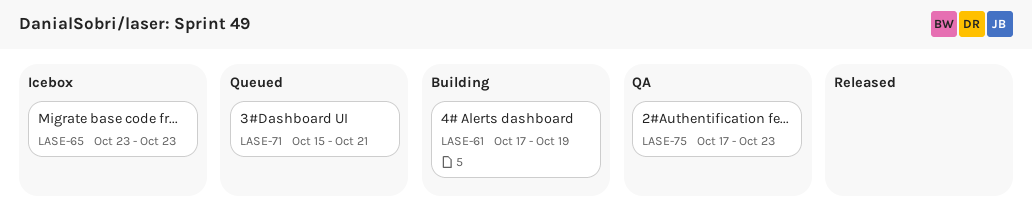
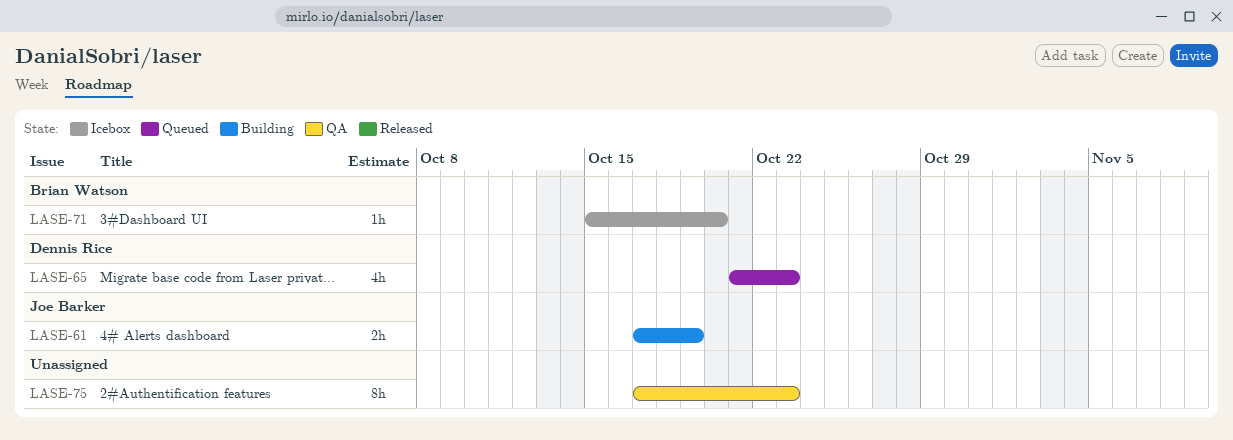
LASE-65, status: Icebox -> Queued
LASE-65, start: Oct 23 -> Oct 21
LASE-71, status: Queued -> Icebox
LASE-71, due: Oct 21 -> Oct 20

